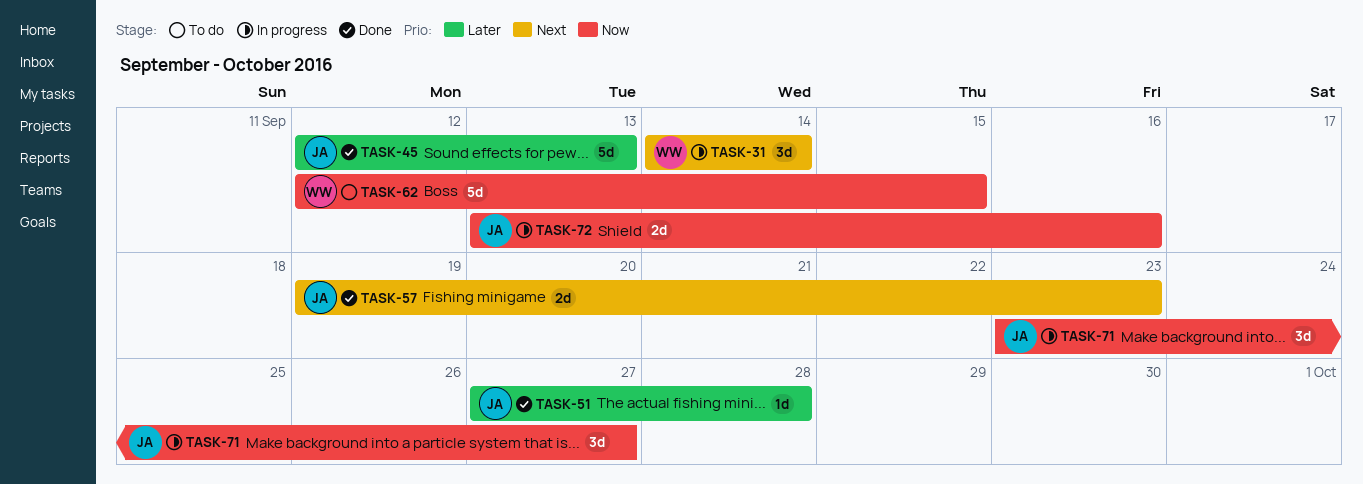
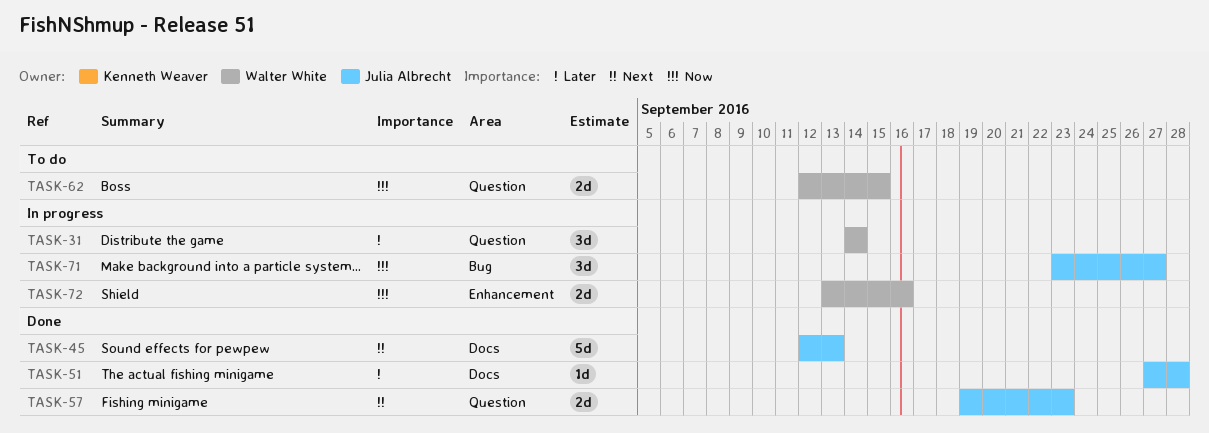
TASK-31, priority: Next -> Later
TASK-45, priority: Later -> Next
TASK-62, estimate: 5d -> 2d
TASK-72, owner: Julia Albrecht -> Walter White

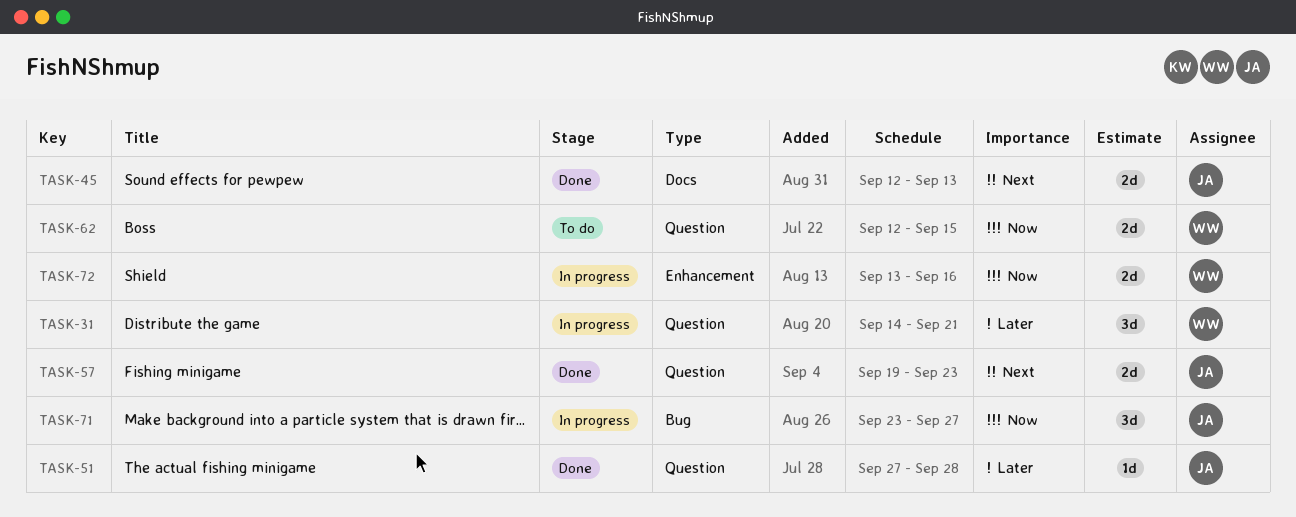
TASK-31, due: Sep 14 -> Sep 21
TASK-45, estimate: 5d -> 2d
TASK-51, label: Docs -> Question

